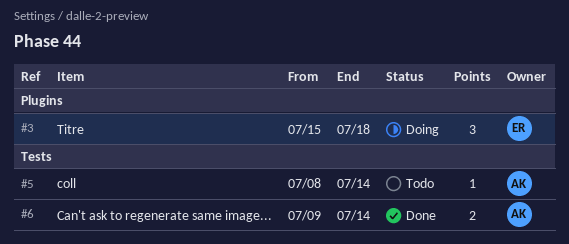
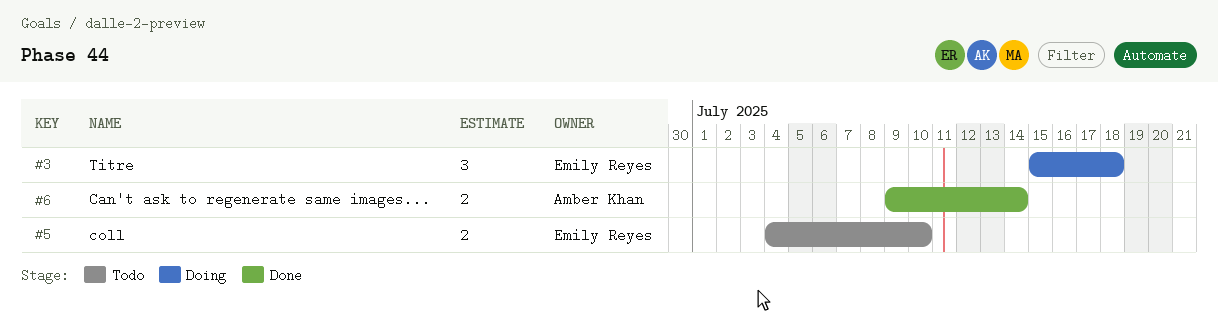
#5, owner: Amber Khan -> Emily Reyes
#5, estimate: 1 -> 2
#5, start: Jul 8 -> Jul 4
#5, due: Jul 14 -> Jul 10

